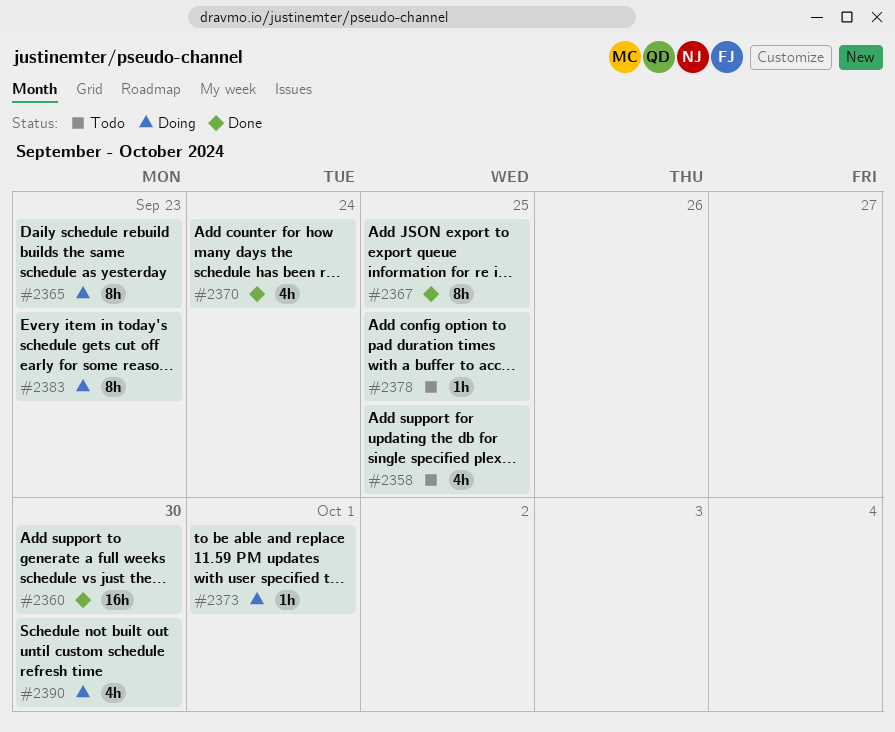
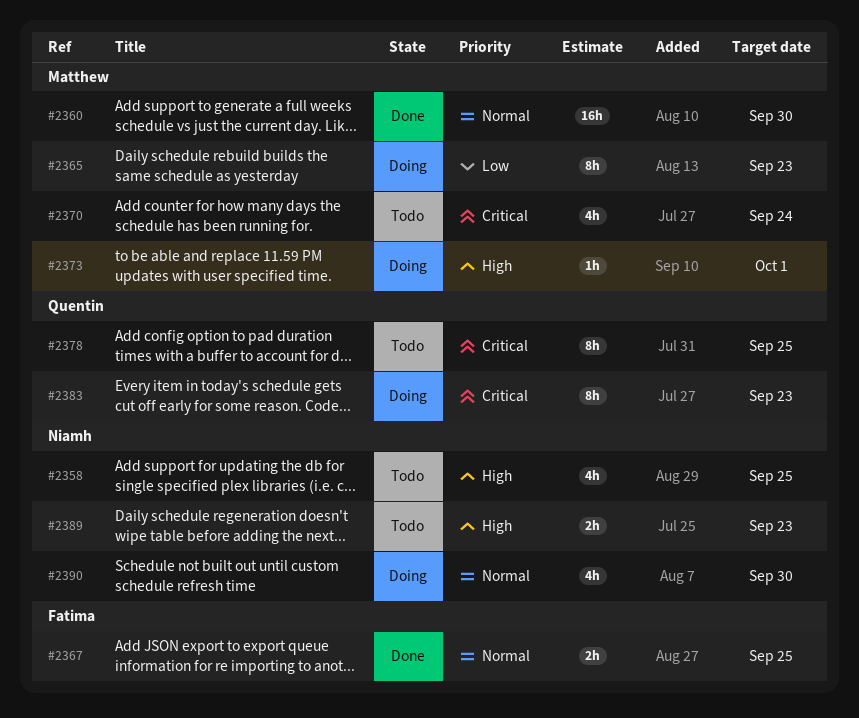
#2367, estimate: 8h -> 2h
#2370, status: Done -> Todo
#2378, estimate: 1h -> 8h
#2389: none -> present

